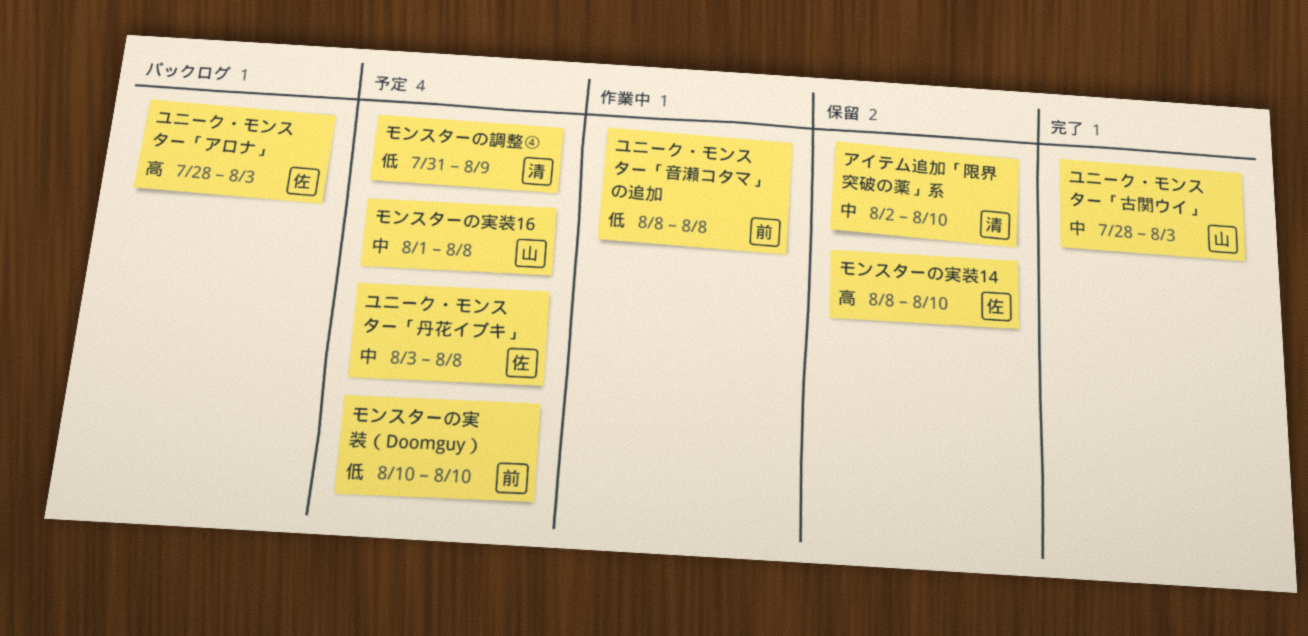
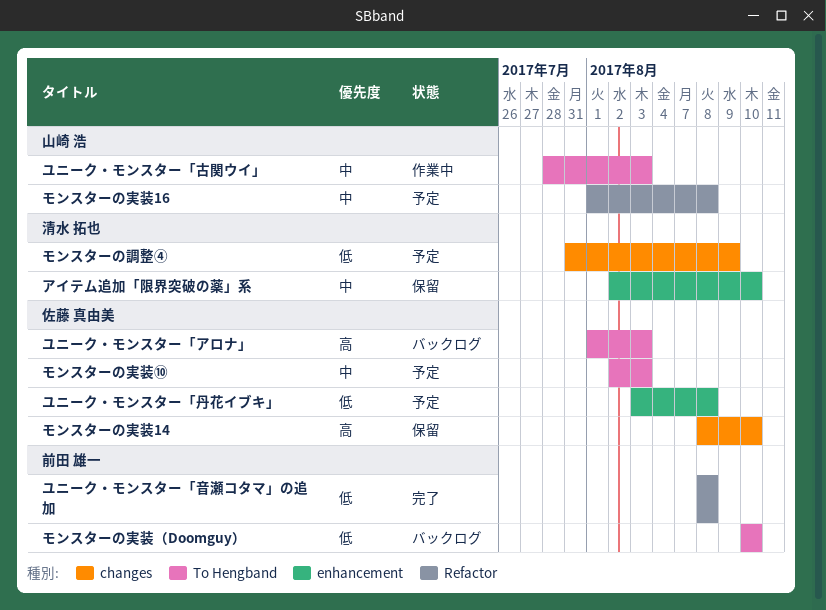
モンスターの実装⑩: none -> present
モンスターの実装（Doomguy）, status: 予定 -> バックログ
ユニーク・モンスター「アロナ」, start: Jul 28 -> Aug 1
ユニーク・モンスター「丹花イブキ」, priority: 中 -> 低
ユニーク・モンスター「古関ウイ」, status: 完了 -> 作業中
ユニーク・モンスター「音瀬コタマ」の追加, status: 作業中 -> 完了

